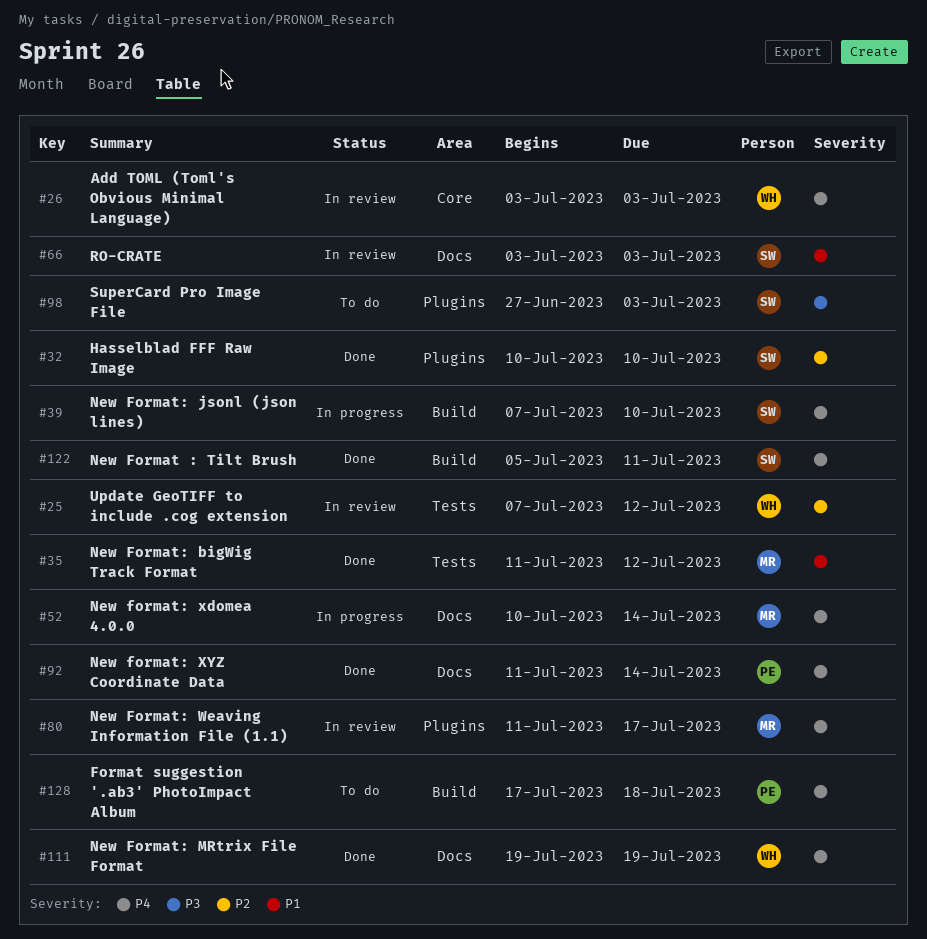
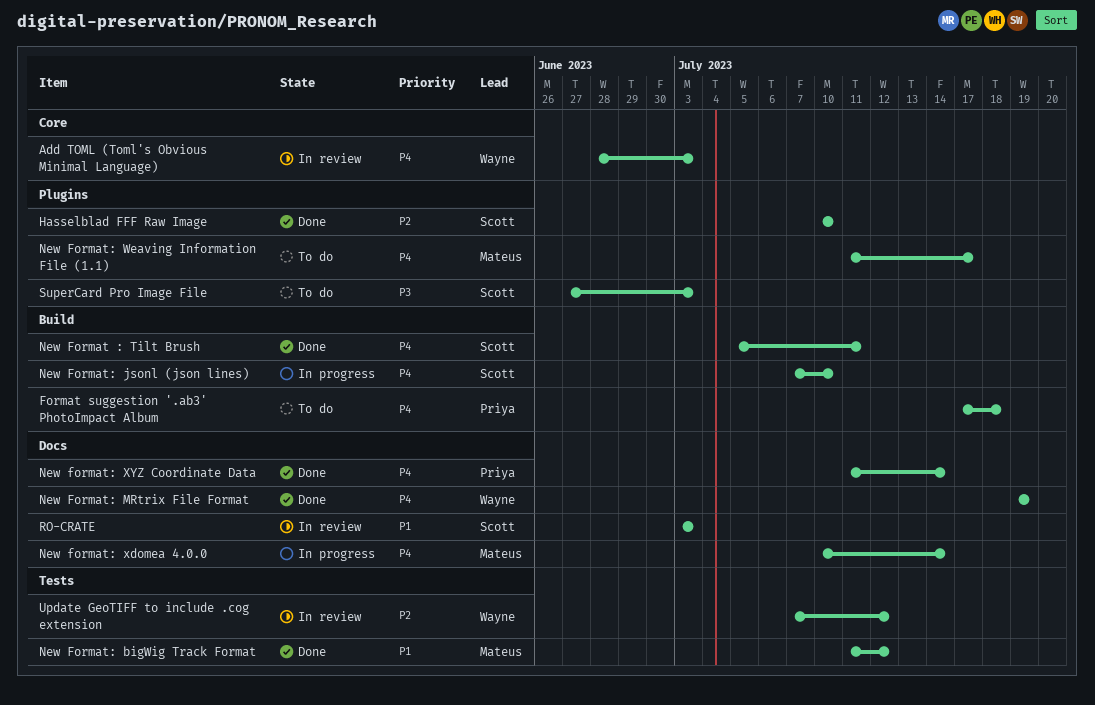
Add TOML (Toml's Obvious Minimal Language), start: Jul 3 -> Jun 28
New Format: Weaving Information File (1.1), status: In review -> To do

